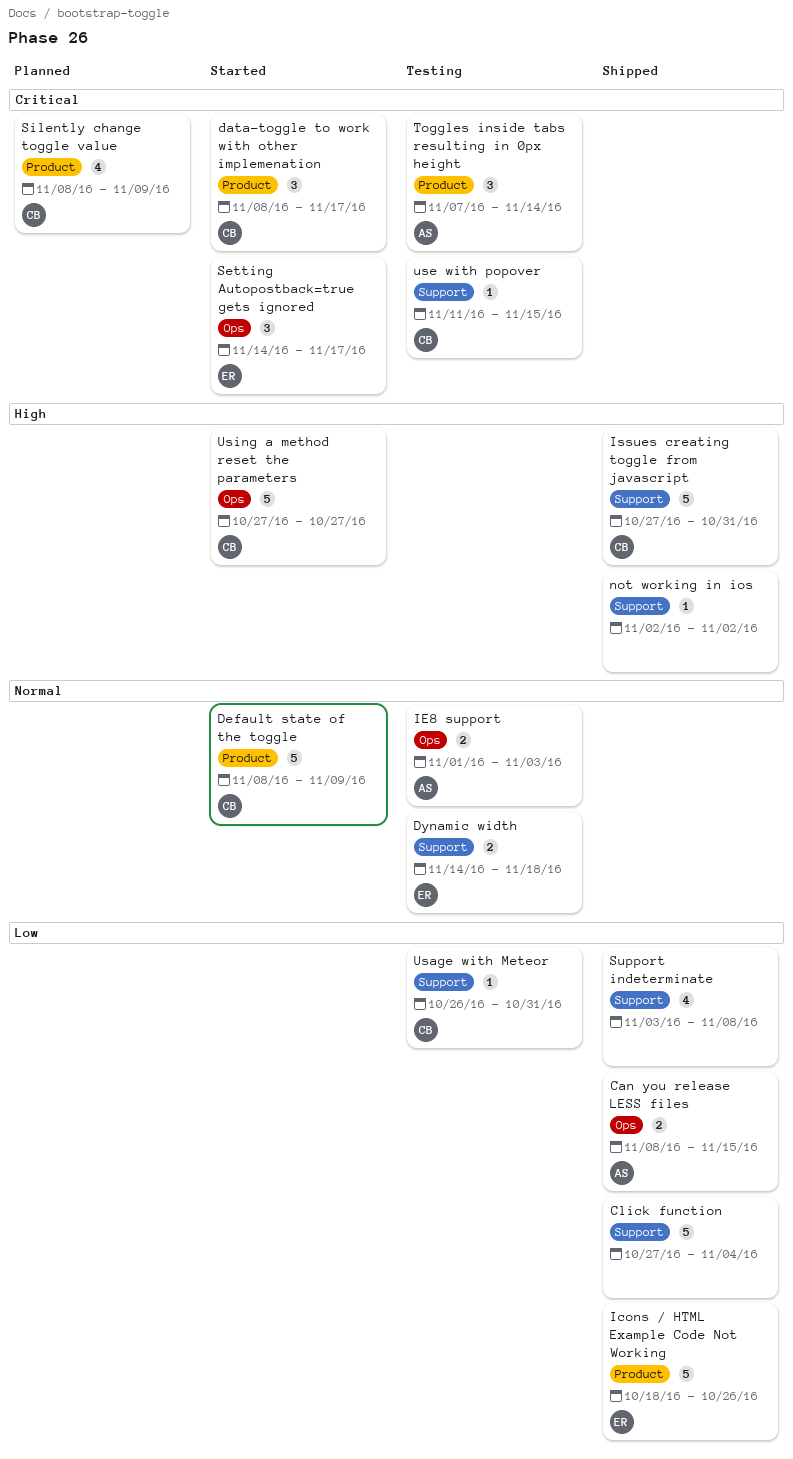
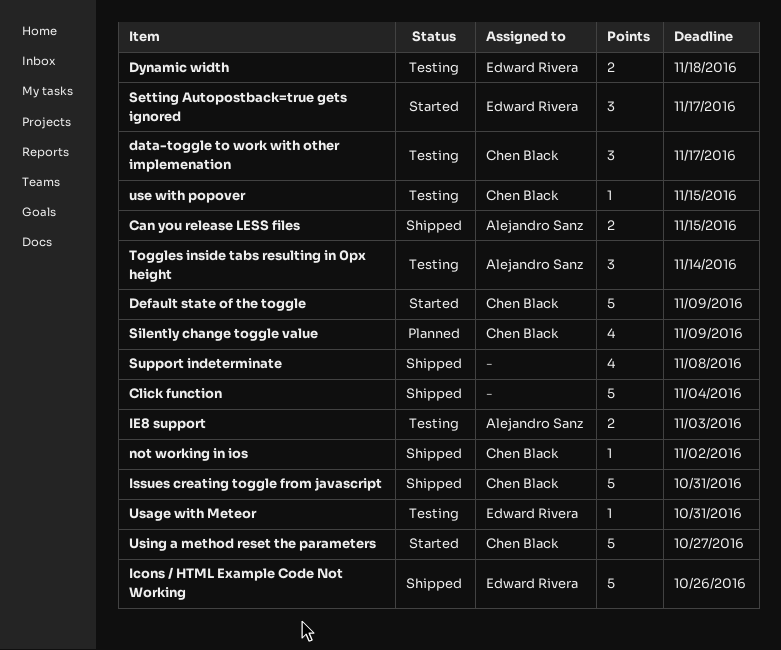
data-toggle to work with other implemenation, status: Started -> Testing
not working in ios, owner: none -> Chen Black
Usage with Meteor, owner: Chen Black -> Edward Rivera

